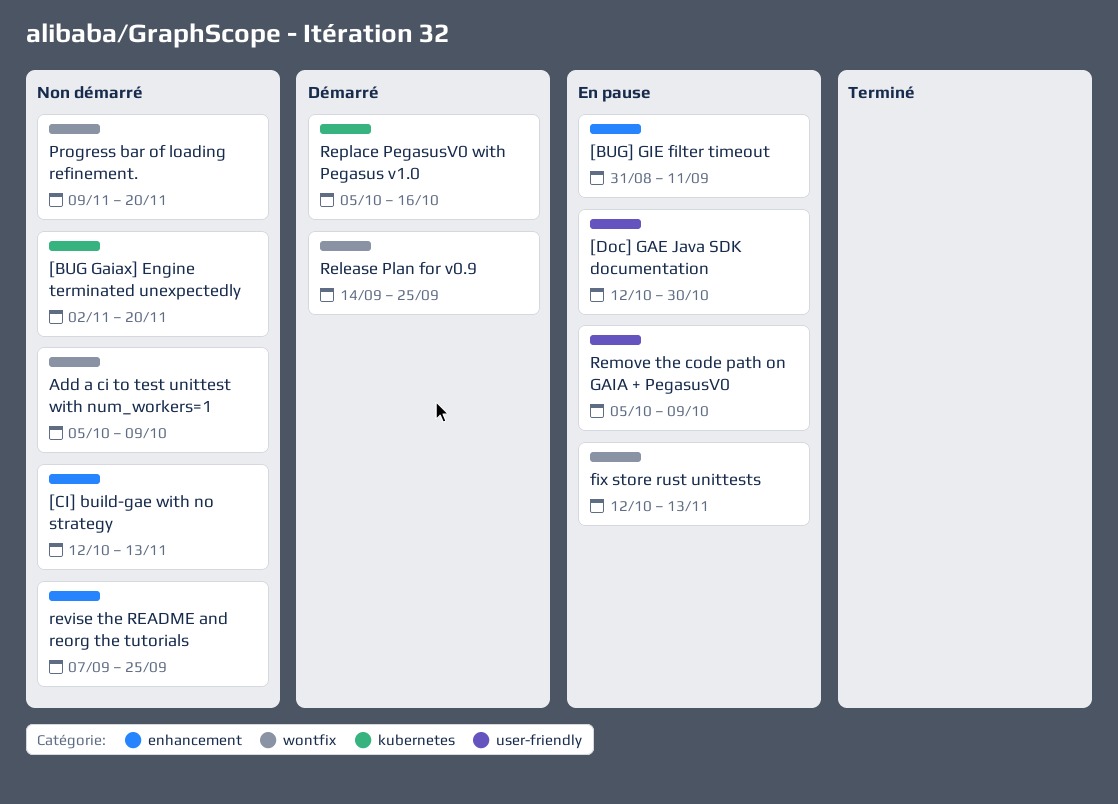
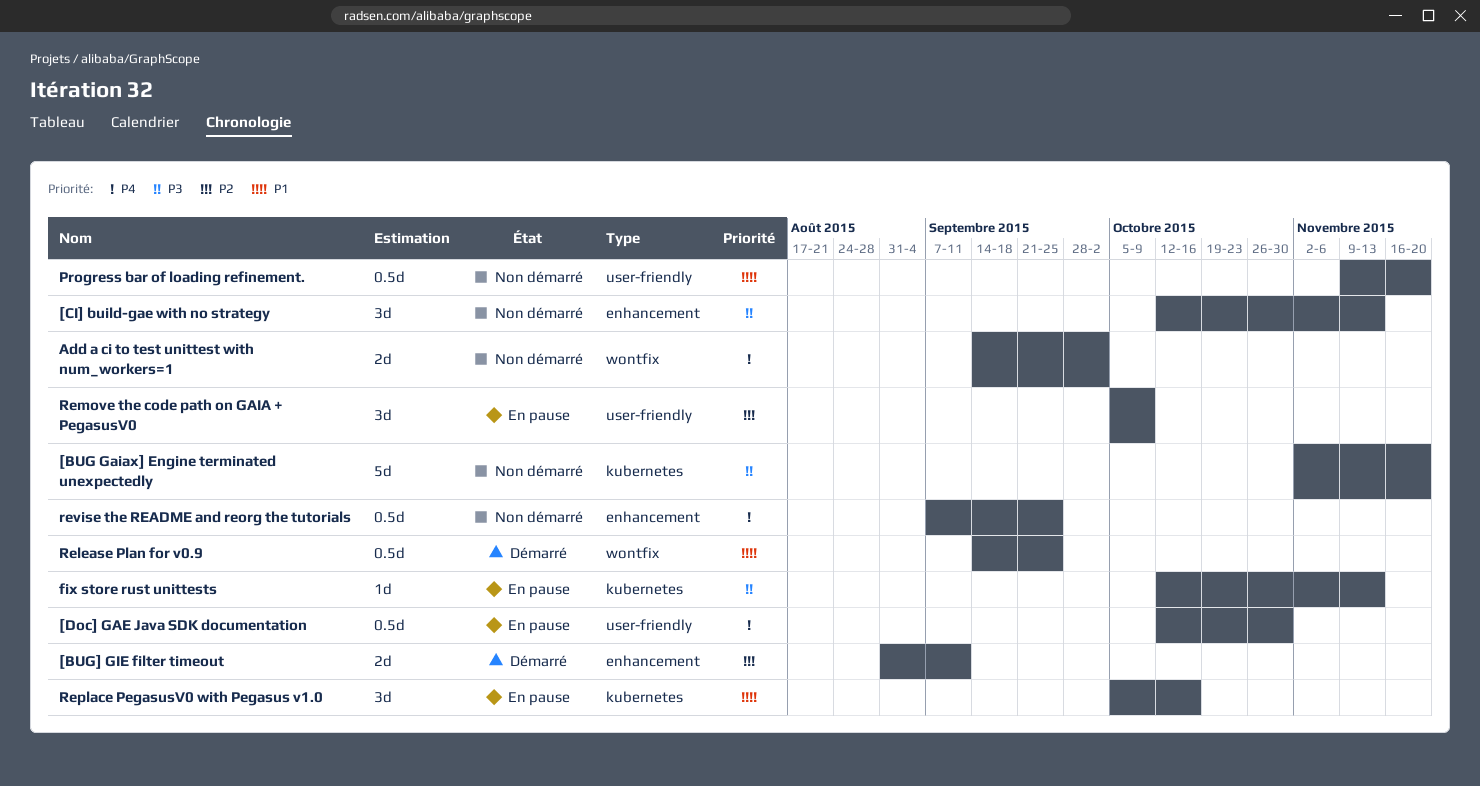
[BUG] GIE filter timeout, status: En pause -> Démarré
Add a ci to test unittest with num_workers=1, start: Oct 5 -> Sep 14
Add a ci to test unittest with num_workers=1, due: Oct 9 -> Oct 2
fix store rust unittests, label: wontfix -> kubernetes
Progress bar of loading refinement., label: wontfix -> user-friendly
Replace PegasusV0 with Pegasus v1.0, status: Démarré -> En pause

